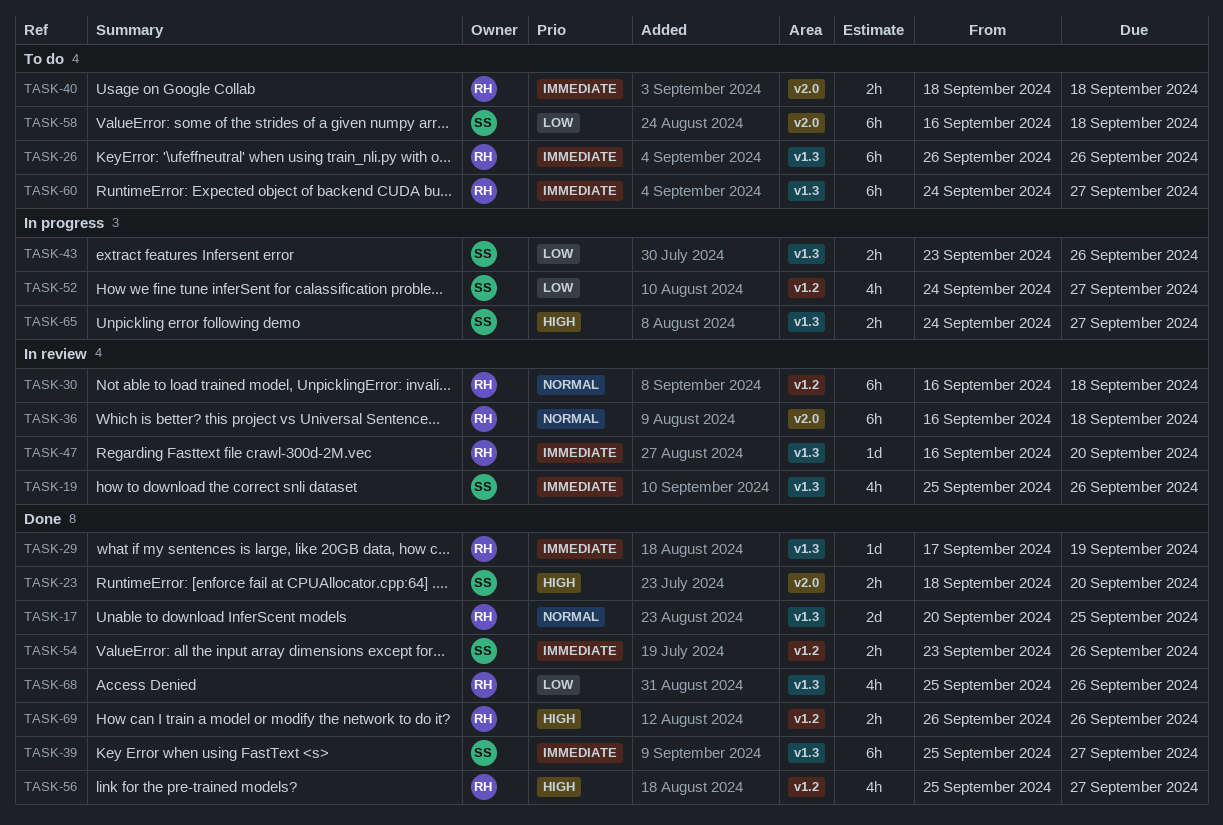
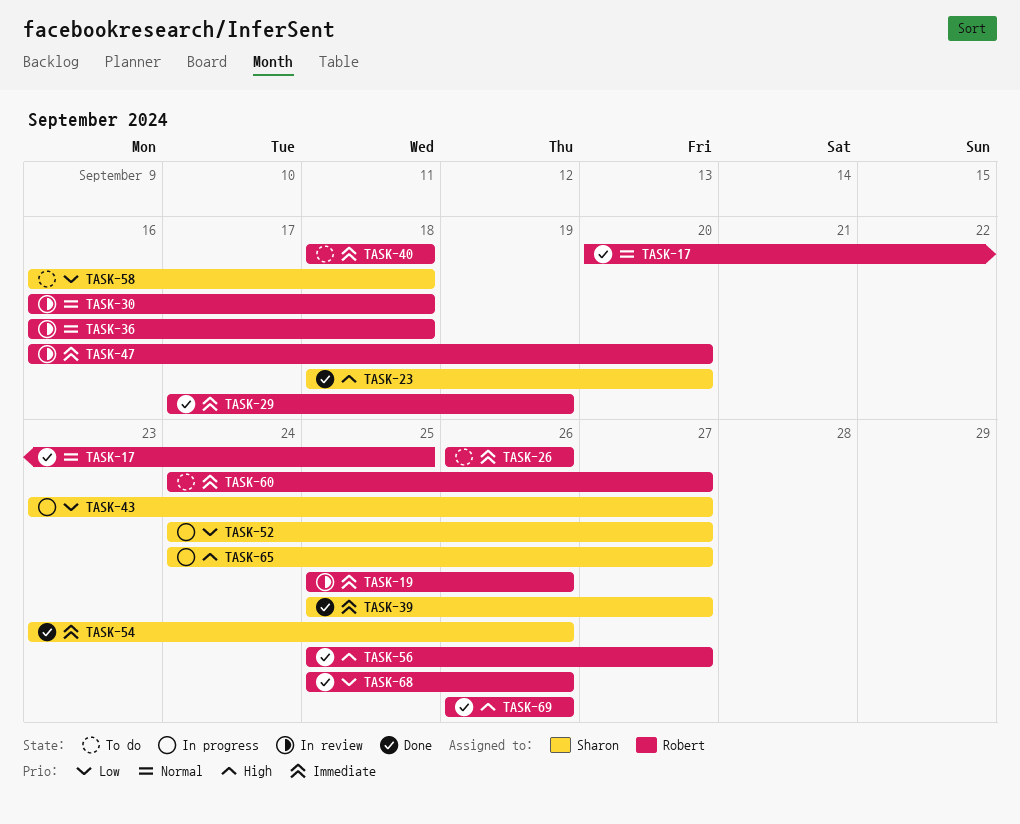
TASK-19, owner: Sharon -> Robert
TASK-43, due: Sep 26 -> Sep 27

